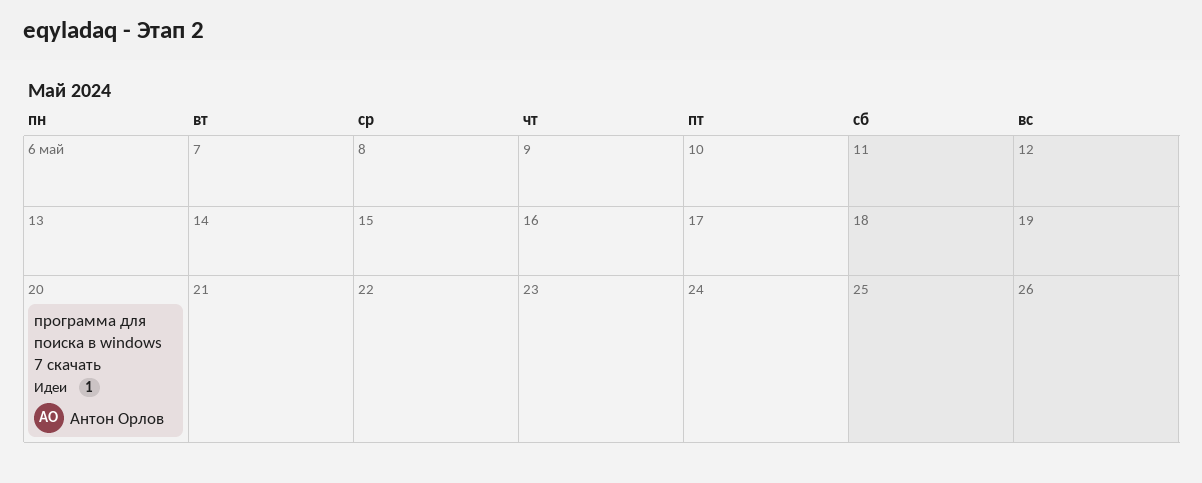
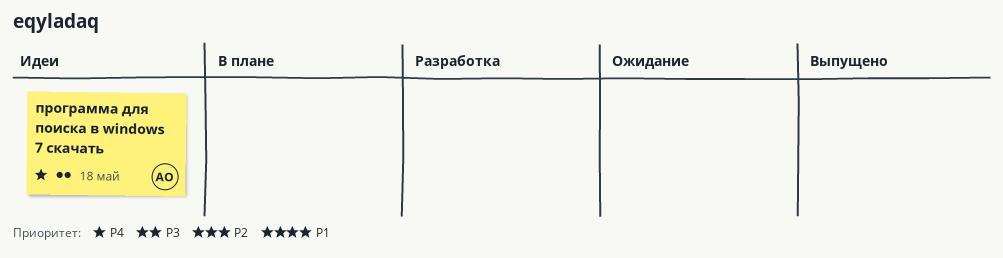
программа для поиска в windows 7 скачать, estimate: 1 -> 2
программа для поиска в windows 7 скачать, due: May 20 -> May 18

